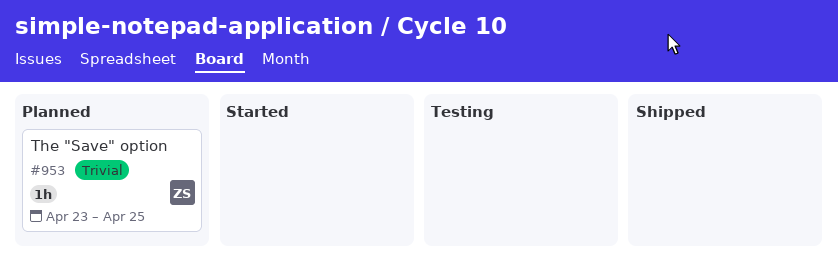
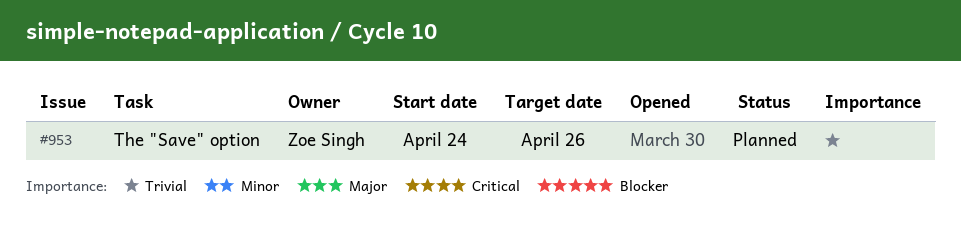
#953, start: Apr 23 -> Apr 24
#953, due: Apr 25 -> Apr 26

